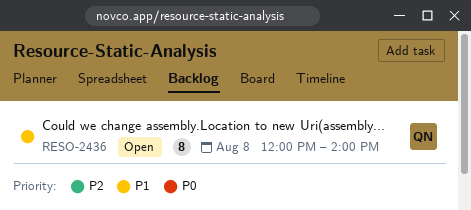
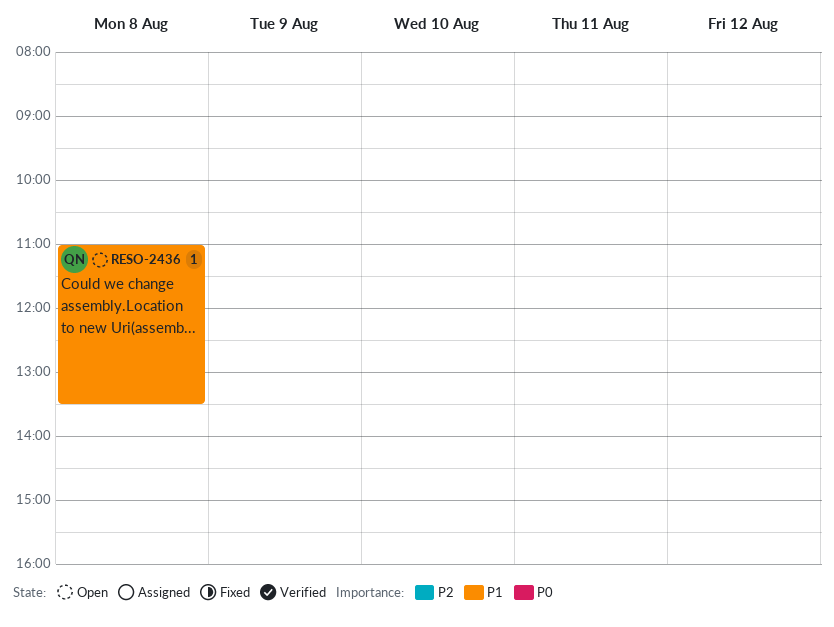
RESO-2436, estimate: 8 -> 1
RESO-2436, begins: 12:00 -> 11:00
RESO-2436, ends: 14:00 -> 13:30

